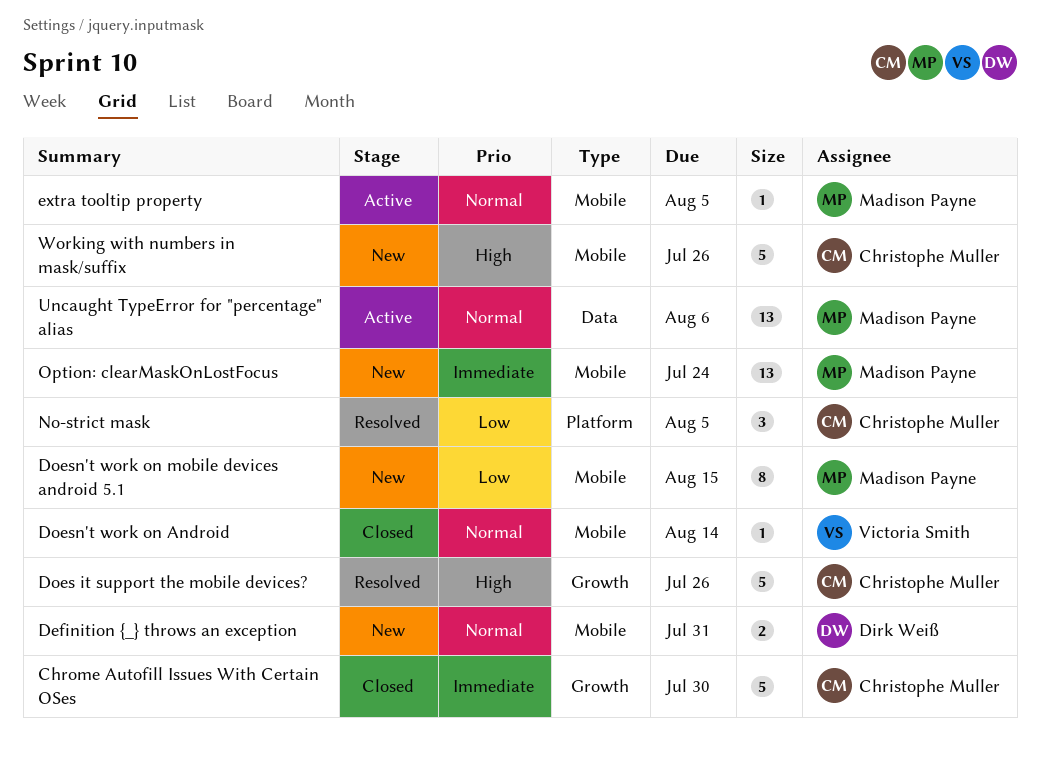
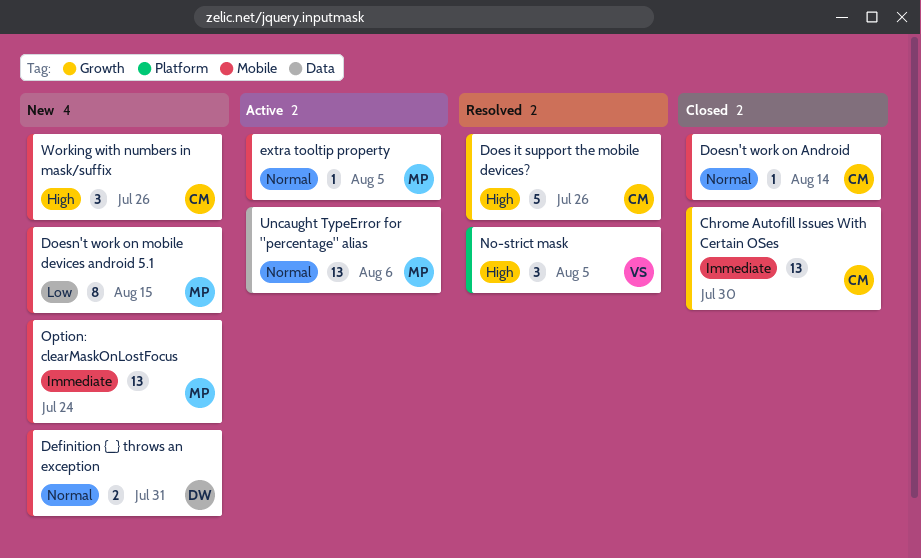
Chrome Autofill Issues With Certain OSes, estimate: 5 -> 13
Doesn't work on Android, owner: Victoria Smith -> Christophe Muller
No-strict mask, owner: Christophe Muller -> Victoria Smith
No-strict mask, priority: Low -> High
Working with numbers in mask/suffix, estimate: 5 -> 3

